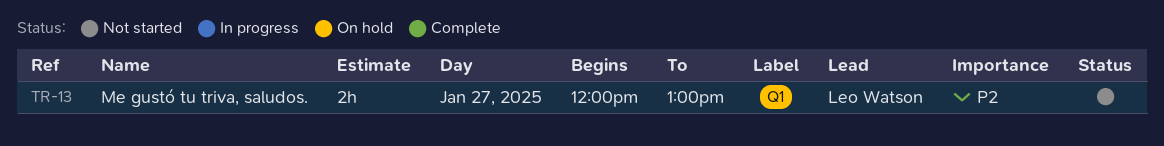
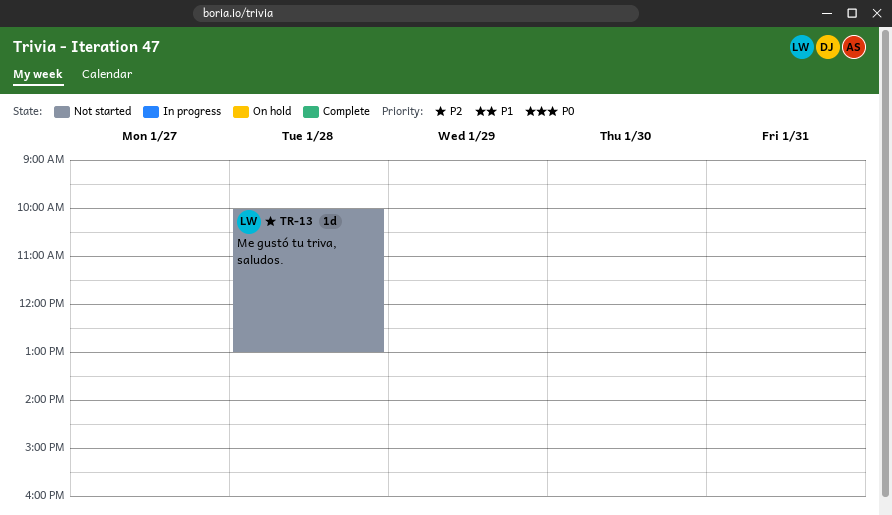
TR-13, estimate: 2h -> 1d
TR-13, day: Jan 27 -> Jan 28
TR-13, begins: 12:00 -> 10:00

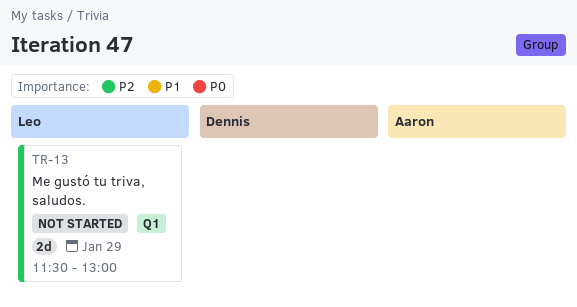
TR-13, estimate: 1d -> 2d
TR-13, day: Jan 28 -> Jan 29
TR-13, begins: 10:00 -> 11:30

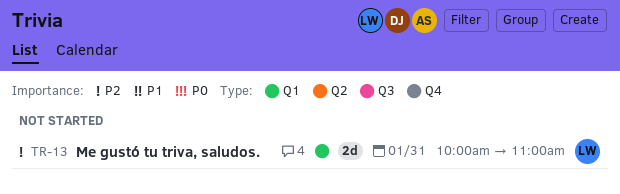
TR-13, day: Jan 29 -> Jan 31
TR-13, begins: 11:30 -> 10:00
TR-13, ends: 13:00 -> 11:00

